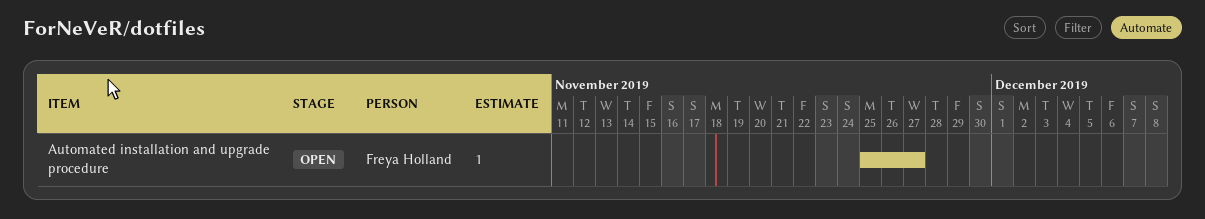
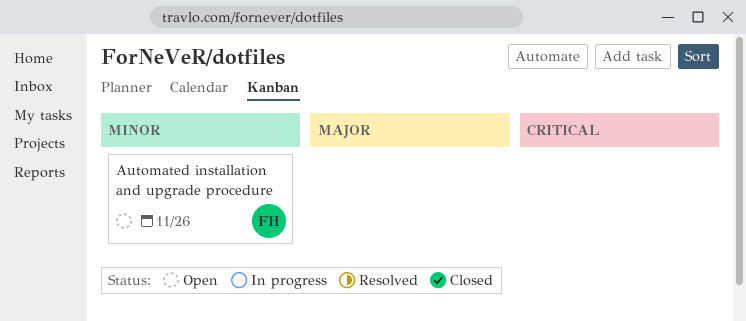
Automated installation and upgrade procedure, due: Nov 27 -> Nov 26

